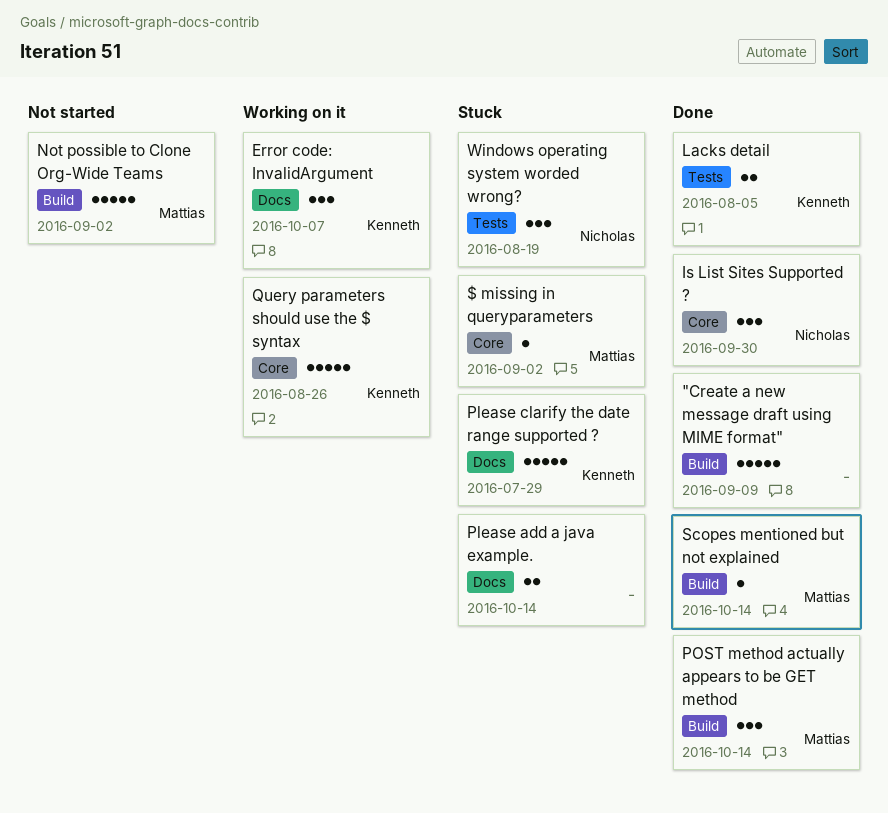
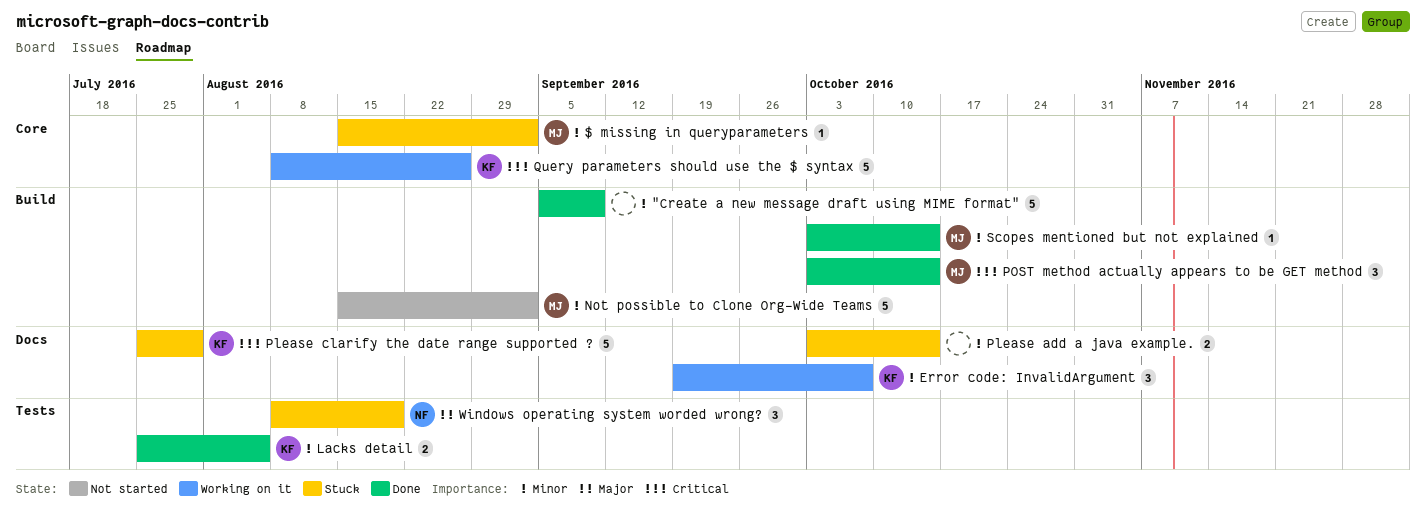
Is List Sites Supported ?: present -> none

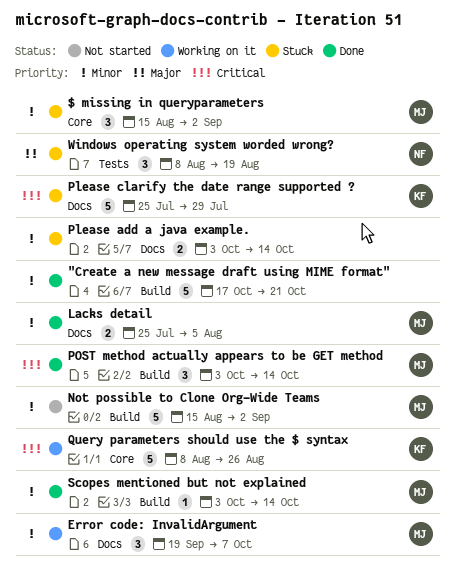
"Create a new message draft using MIME format", start: Sep 5 -> Oct 17
"Create a new message draft using MIME format", due: Sep 9 -> Oct 21
$ missing in queryparameters, estimate: 1 -> 3
Error code: InvalidArgument, owner: KF -> MJ
Lacks detail, owner: KF -> MJ
Lacks detail, label: Tests -> Docs

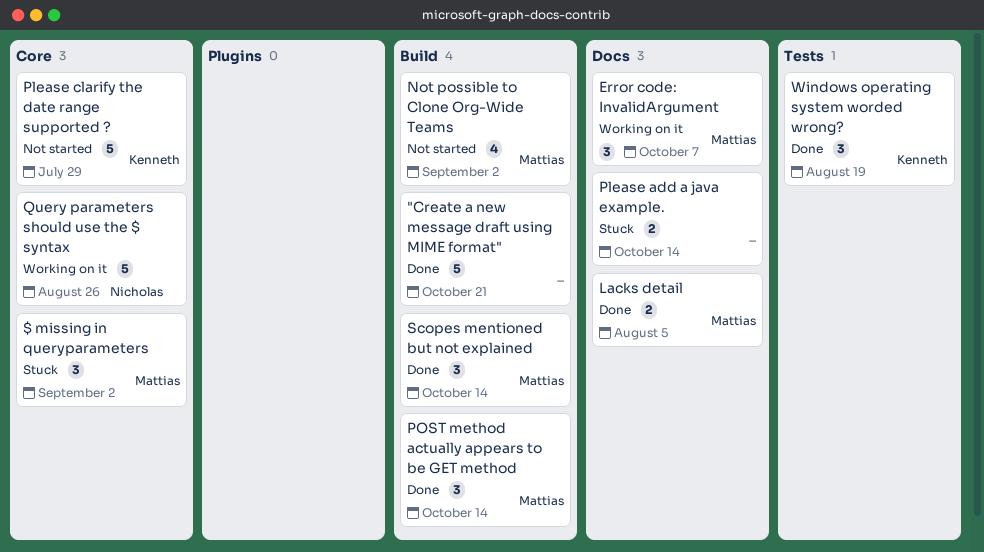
Not possible to Clone Org-Wide Teams, estimate: 5 -> 4
Please clarify the date range supported ?, status: Stuck -> Not started
Please clarify the date range supported ?, label: Docs -> Core
Query parameters should use the $ syntax, owner: Kenneth -> Nicholas
Scopes mentioned but not explained, estimate: 1 -> 3
Windows operating system worded wrong?, status: Stuck -> Done
Windows operating system worded wrong?, owner: Nicholas -> Kenneth

